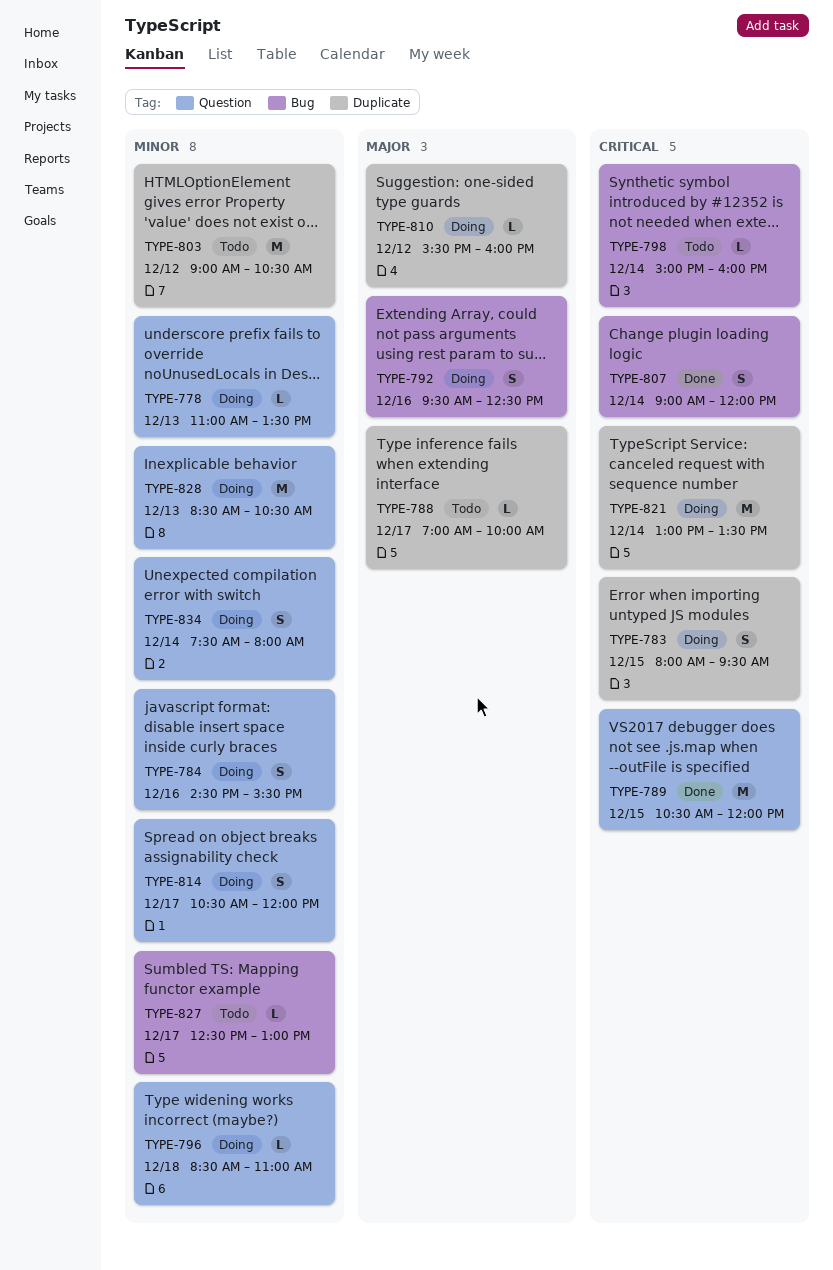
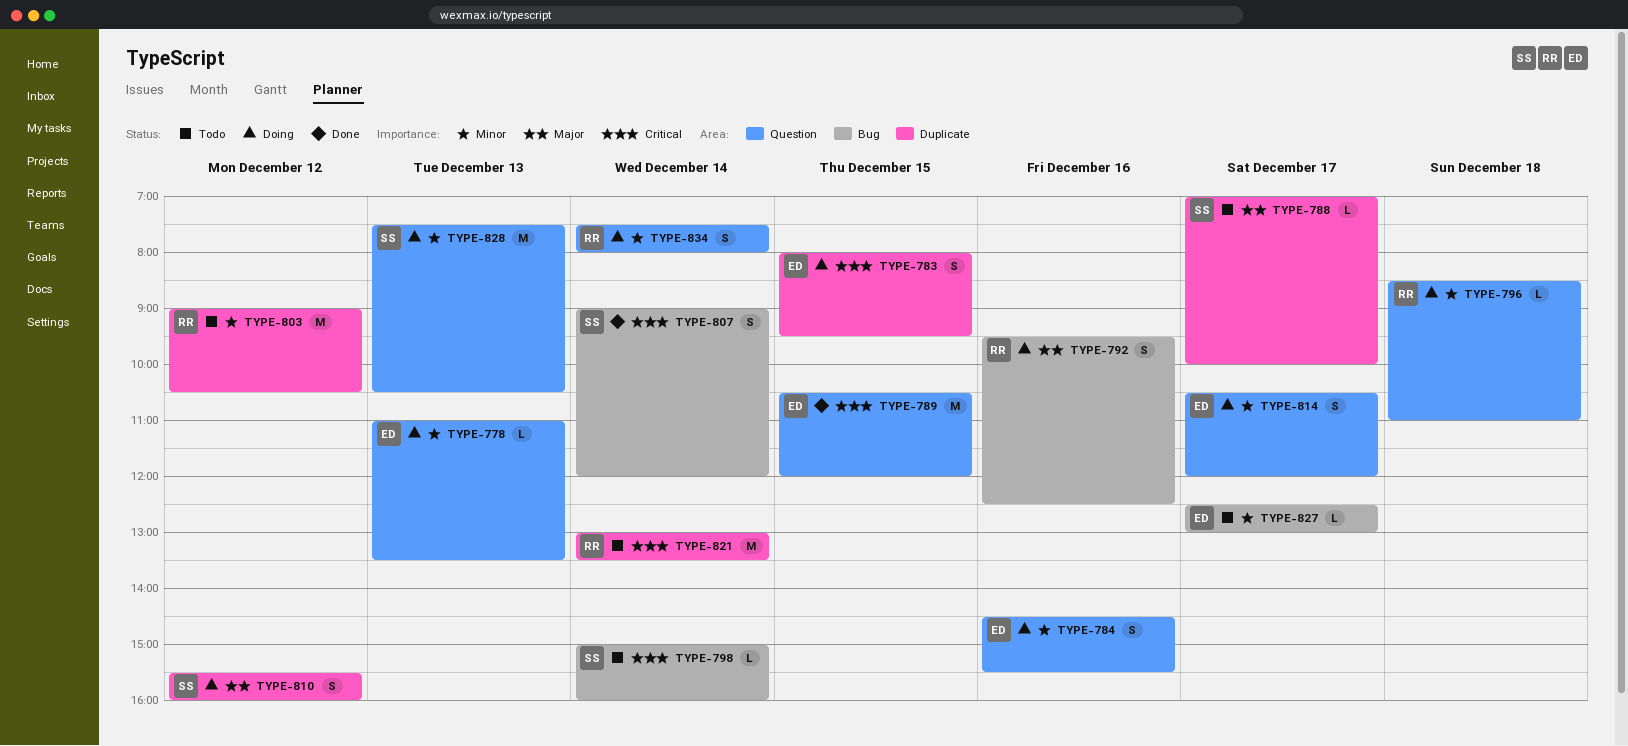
TYPE-810, estimate: L -> S
TYPE-821, status: Doing -> Todo
TYPE-828, begins: 08:30 -> 07:30

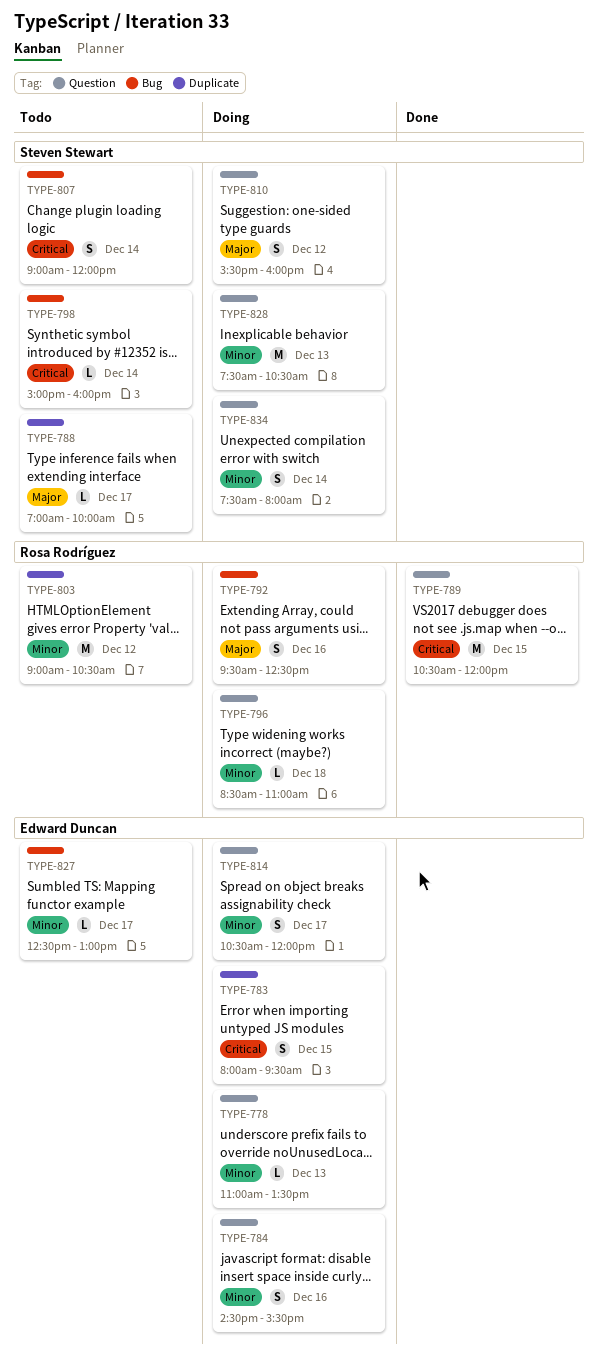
TYPE-789, owner: Edward Duncan -> Rosa Rodríguez
TYPE-807, status: Done -> Todo
TYPE-810, label: Duplicate -> Question
TYPE-821: present -> none
TYPE-834, owner: Rosa Rodríguez -> Steven Stewart

